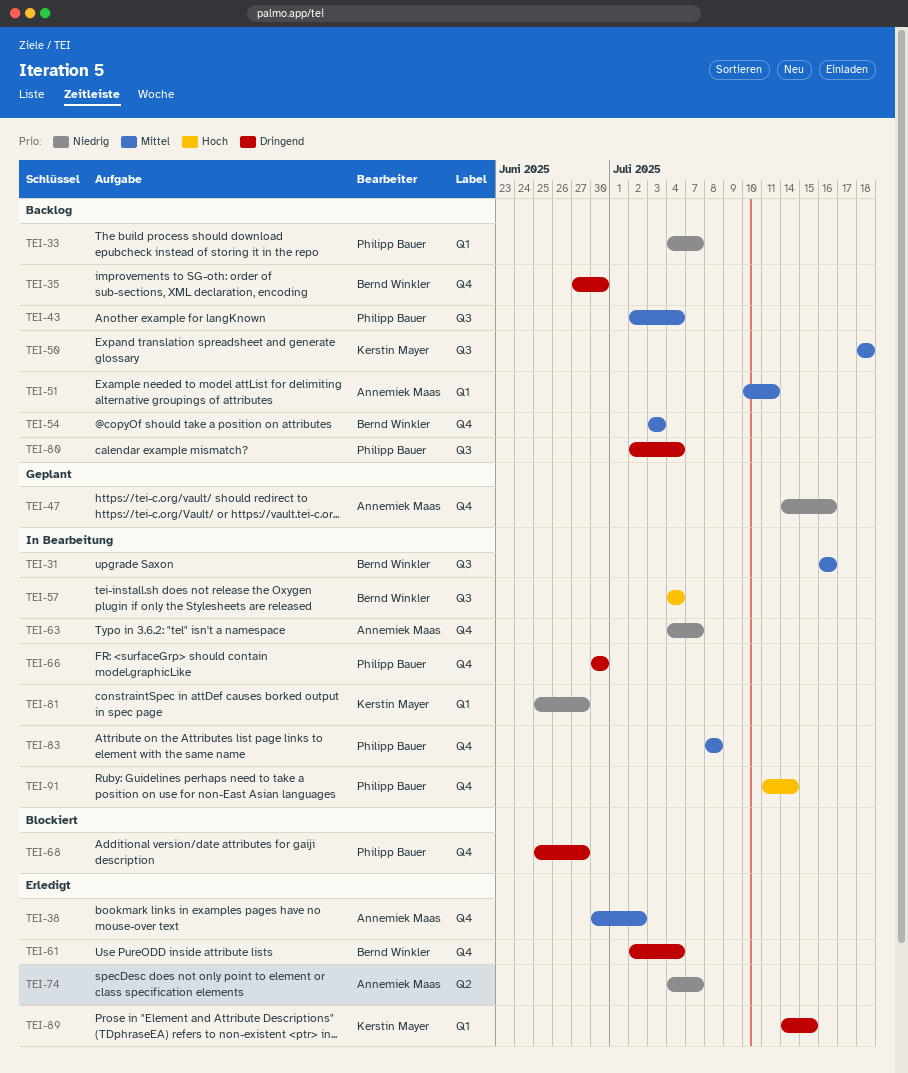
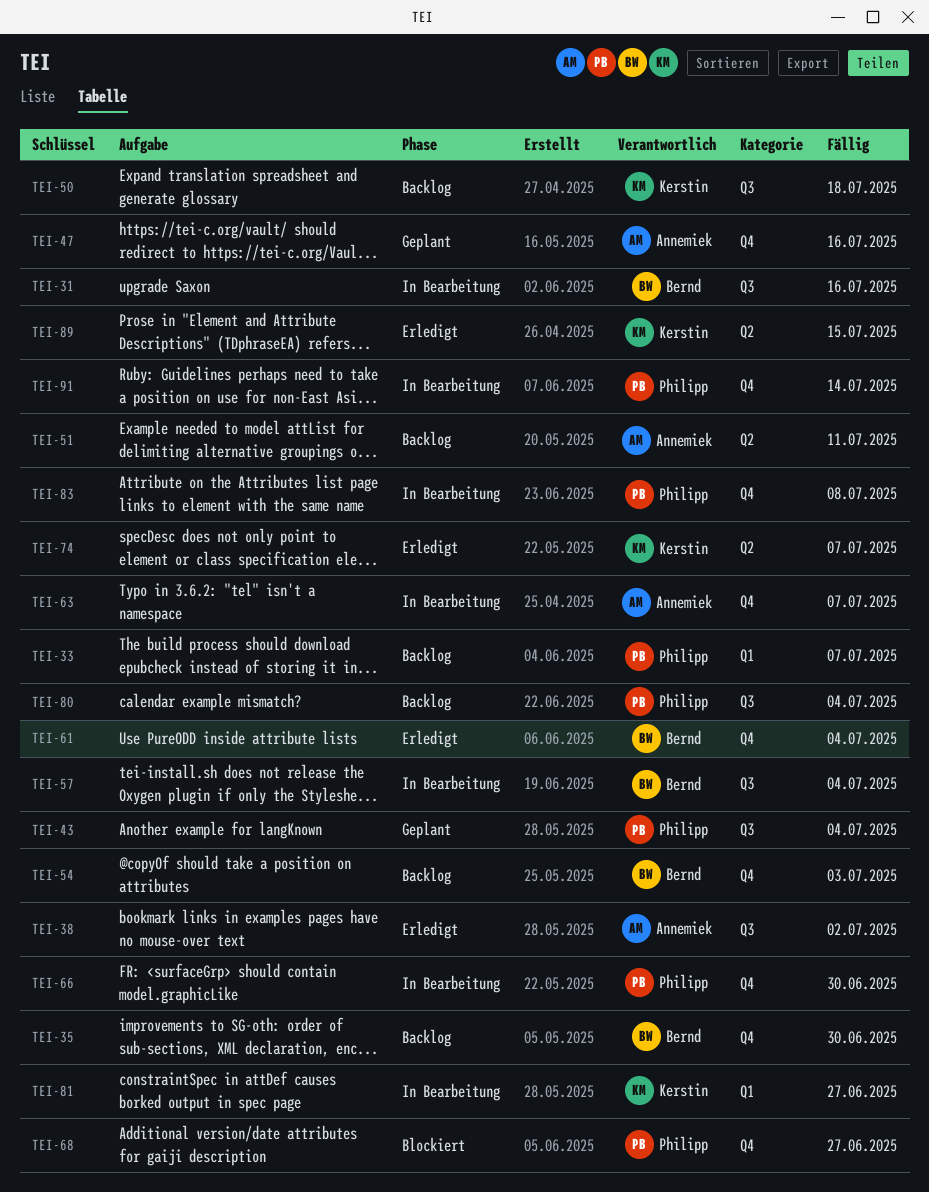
TEI-38, label: Q4 -> Q3
TEI-43, status: Backlog -> Geplant
TEI-51, label: Q1 -> Q2
TEI-74, owner: Annemiek Maas -> Kerstin Mayer
TEI-89, label: Q1 -> Q2

